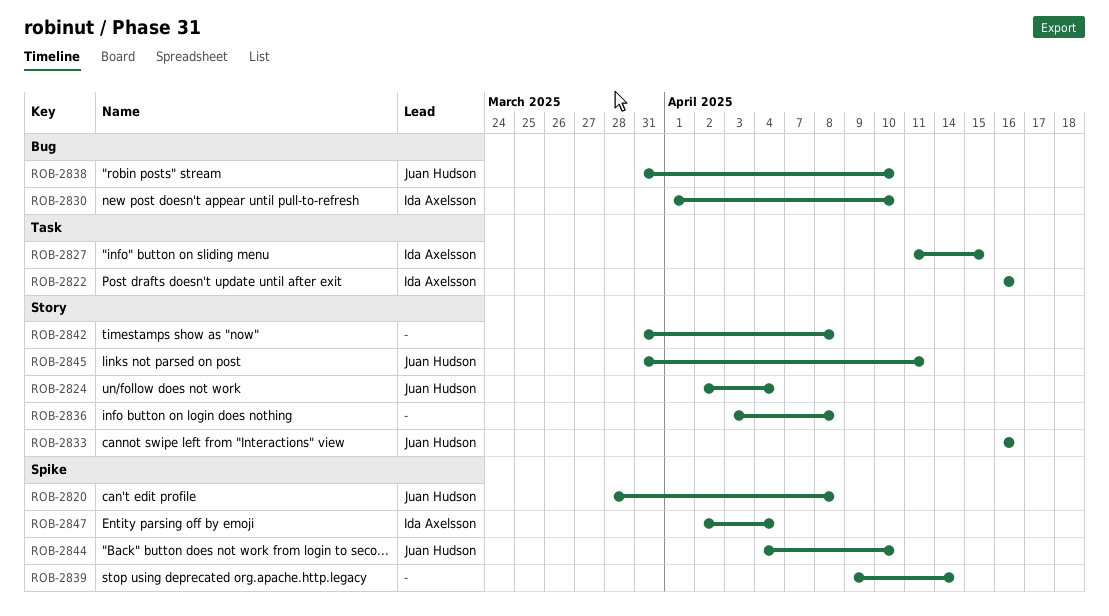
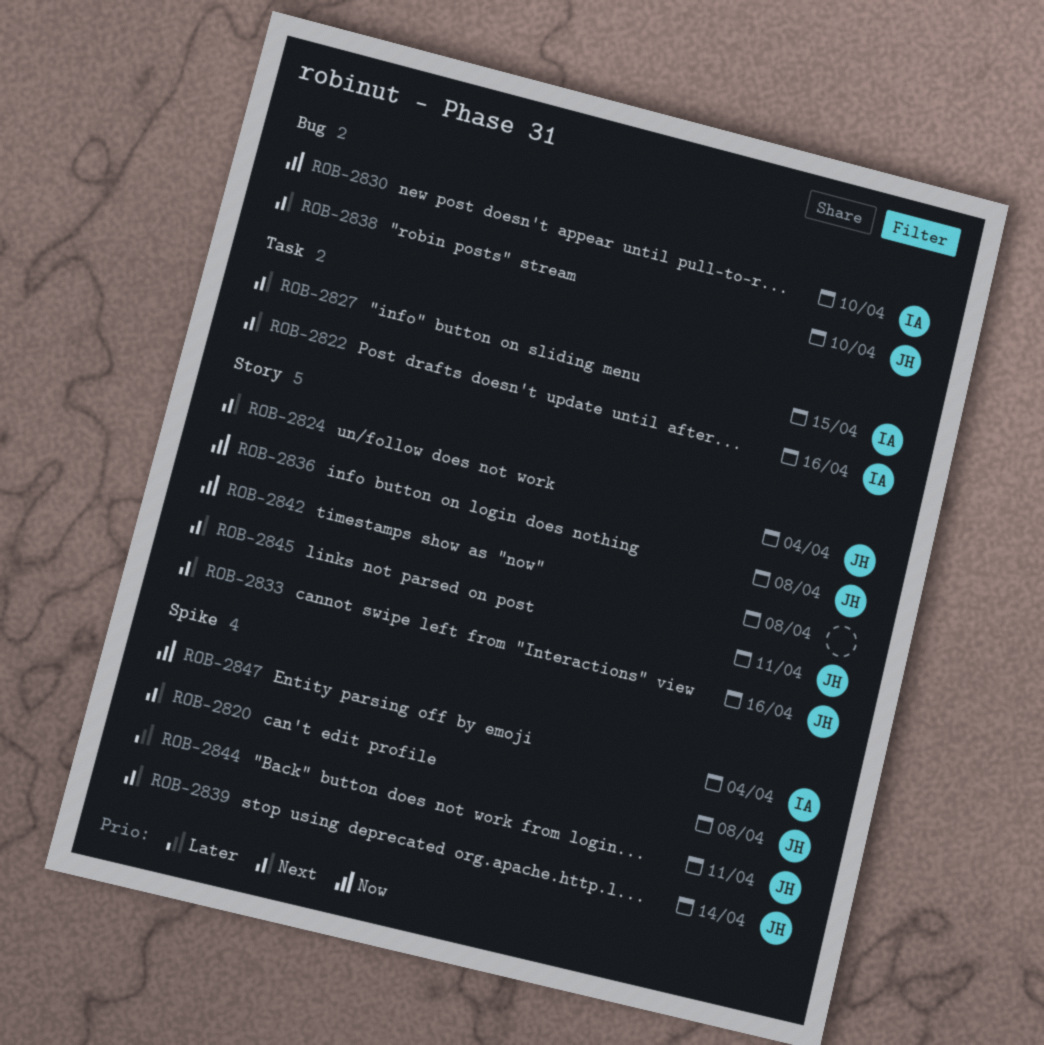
ROB-2836, owner: none -> Juan Hudson
ROB-2839, owner: none -> Juan Hudson
ROB-2844, due: Apr 10 -> Apr 11

